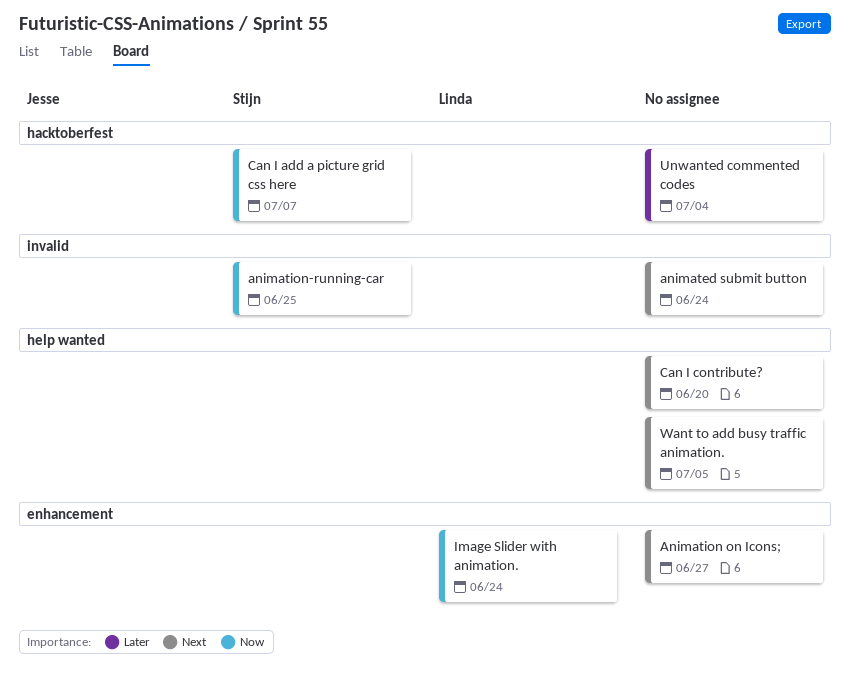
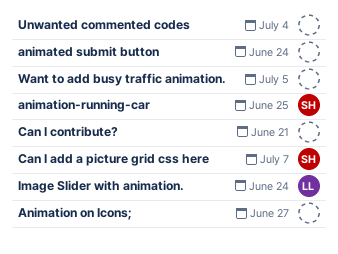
Can I contribute?, due: Jun 20 -> Jun 21

